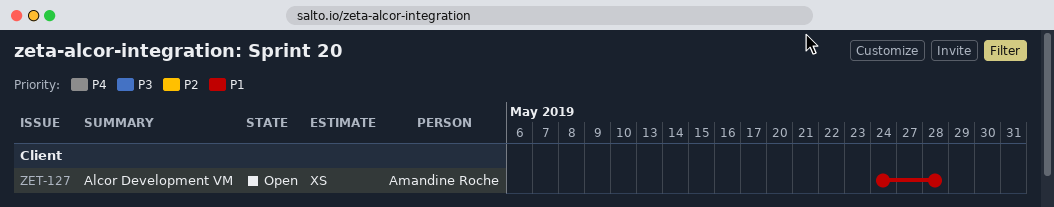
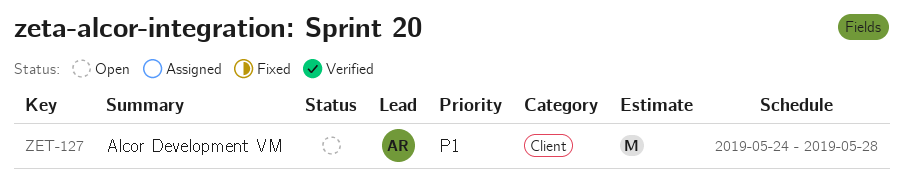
ZET-127, estimate: XS -> M

